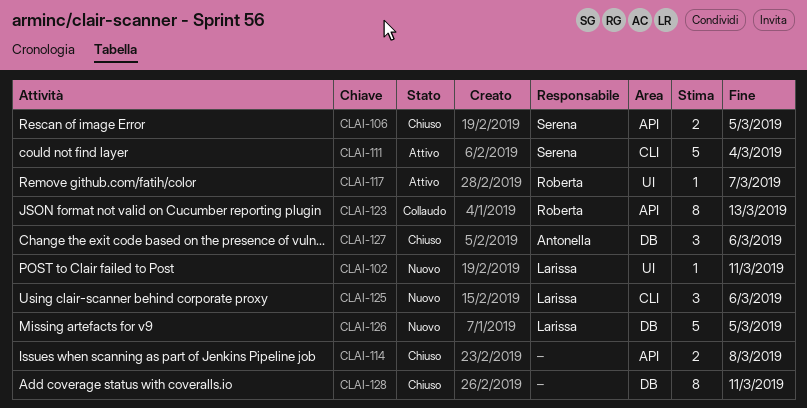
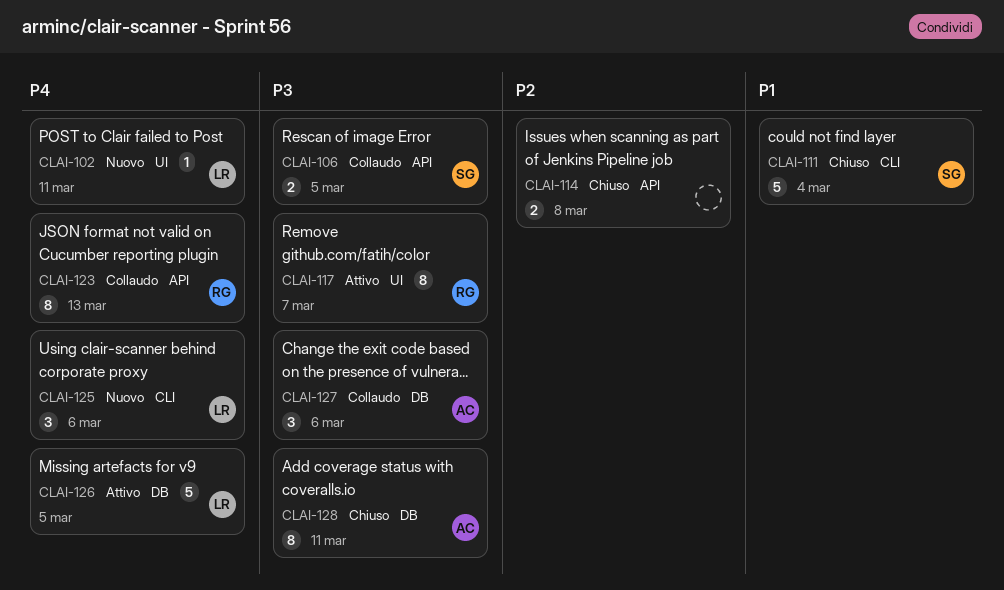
CLAI-106, status: Chiuso -> Collaudo
CLAI-111, status: Attivo -> Chiuso
CLAI-117, estimate: 1 -> 8
CLAI-126, status: Nuovo -> Attivo
CLAI-127, status: Chiuso -> Collaudo
CLAI-128, owner: none -> Antonella

